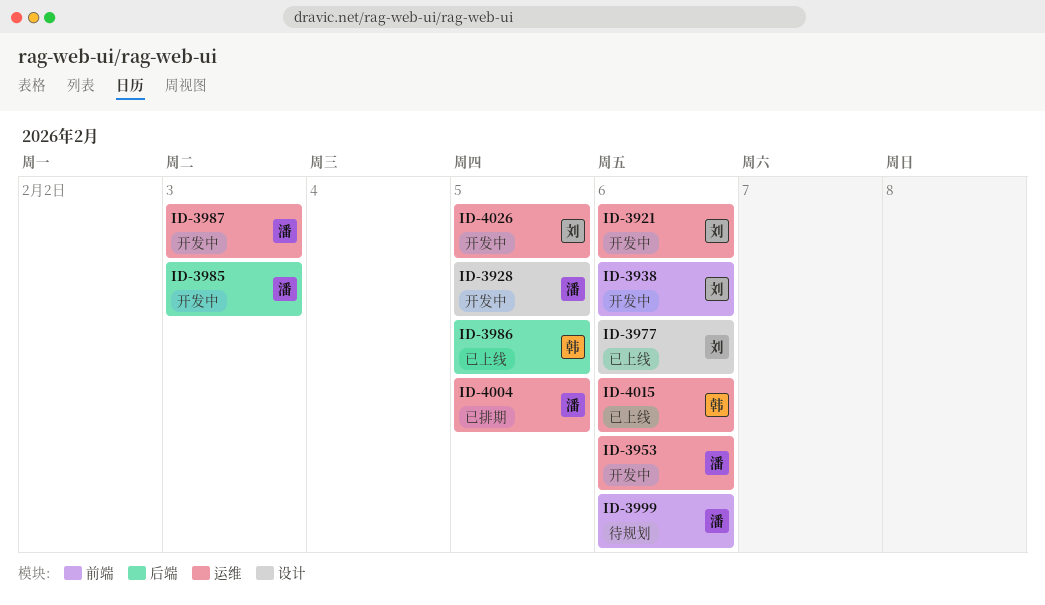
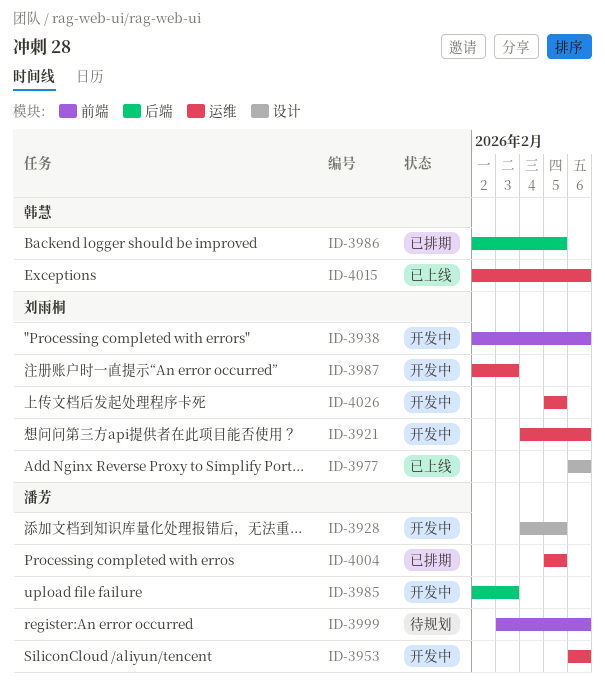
ID-3986, status: 已上线 -> 已排期
ID-3987, owner: 潘芳 -> 刘雨桐

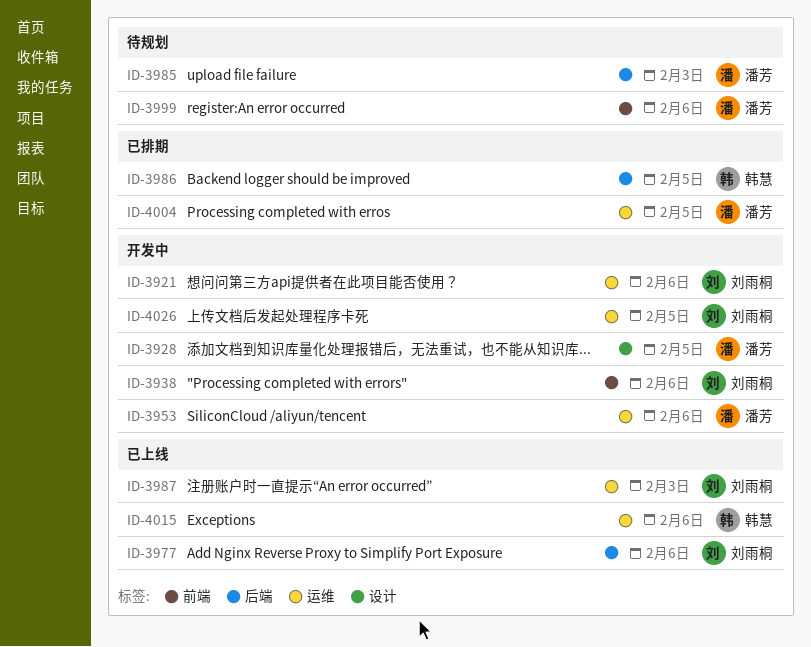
ID-3977, label: 设计 -> 后端
ID-3985, status: 开发中 -> 待规划
ID-3987, status: 开发中 -> 已上线

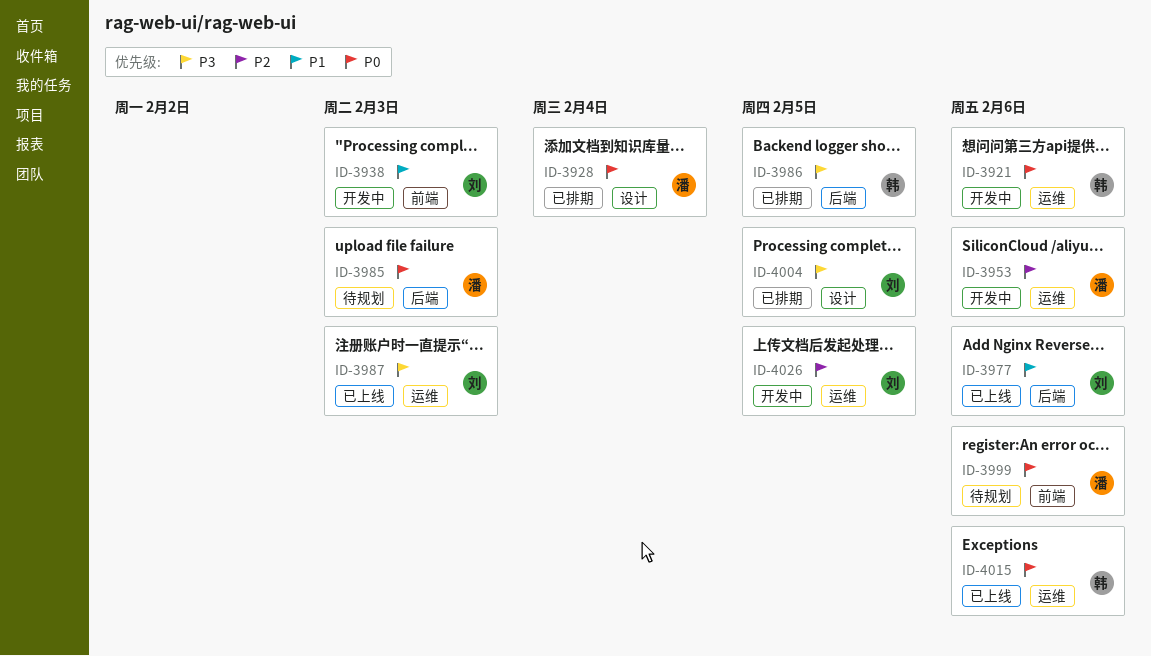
ID-3921, owner: 刘雨桐 -> 韩慧
ID-3928, status: 开发中 -> 已排期
ID-3928, due: Feb 5 -> Feb 4
ID-3938, due: Feb 6 -> Feb 3
ID-4004, owner: 潘芳 -> 刘雨桐
ID-4004, label: 运维 -> 设计

